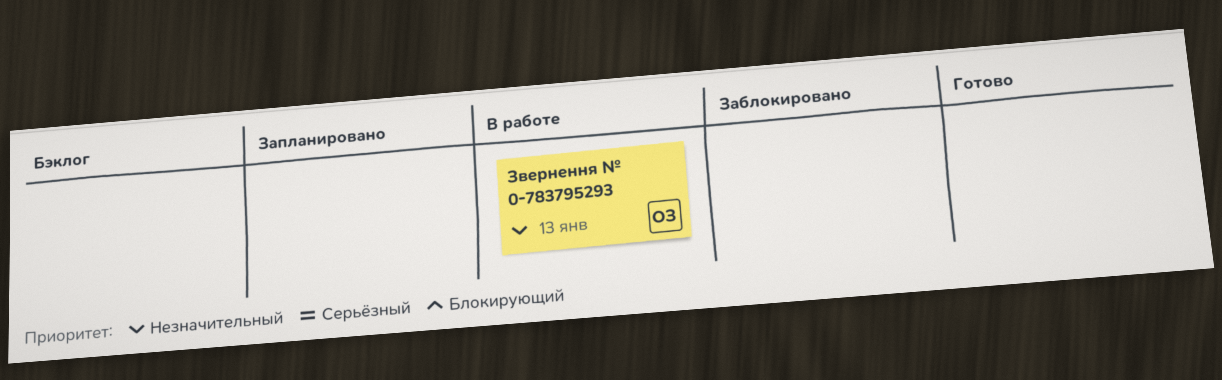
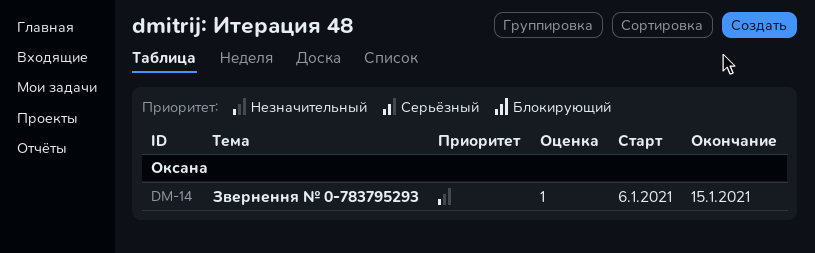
Звернення № 0-783795293, due: Jan 13 -> Jan 15

